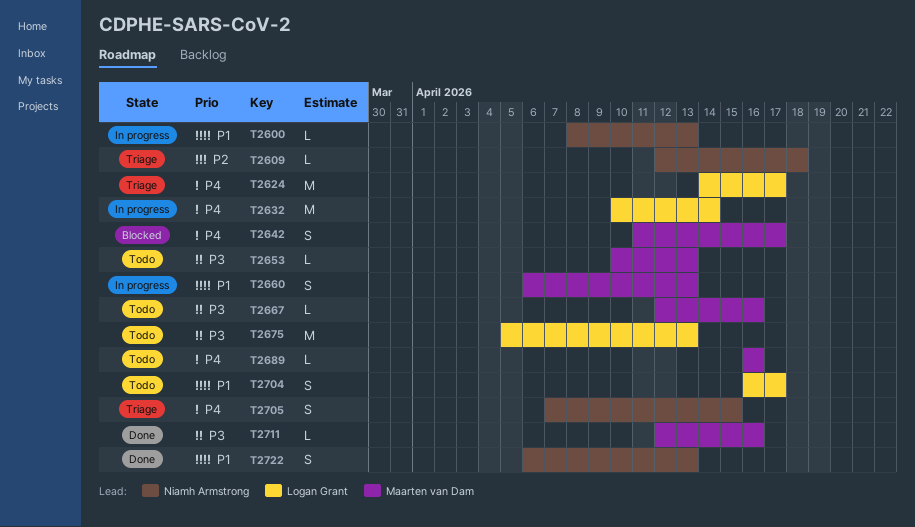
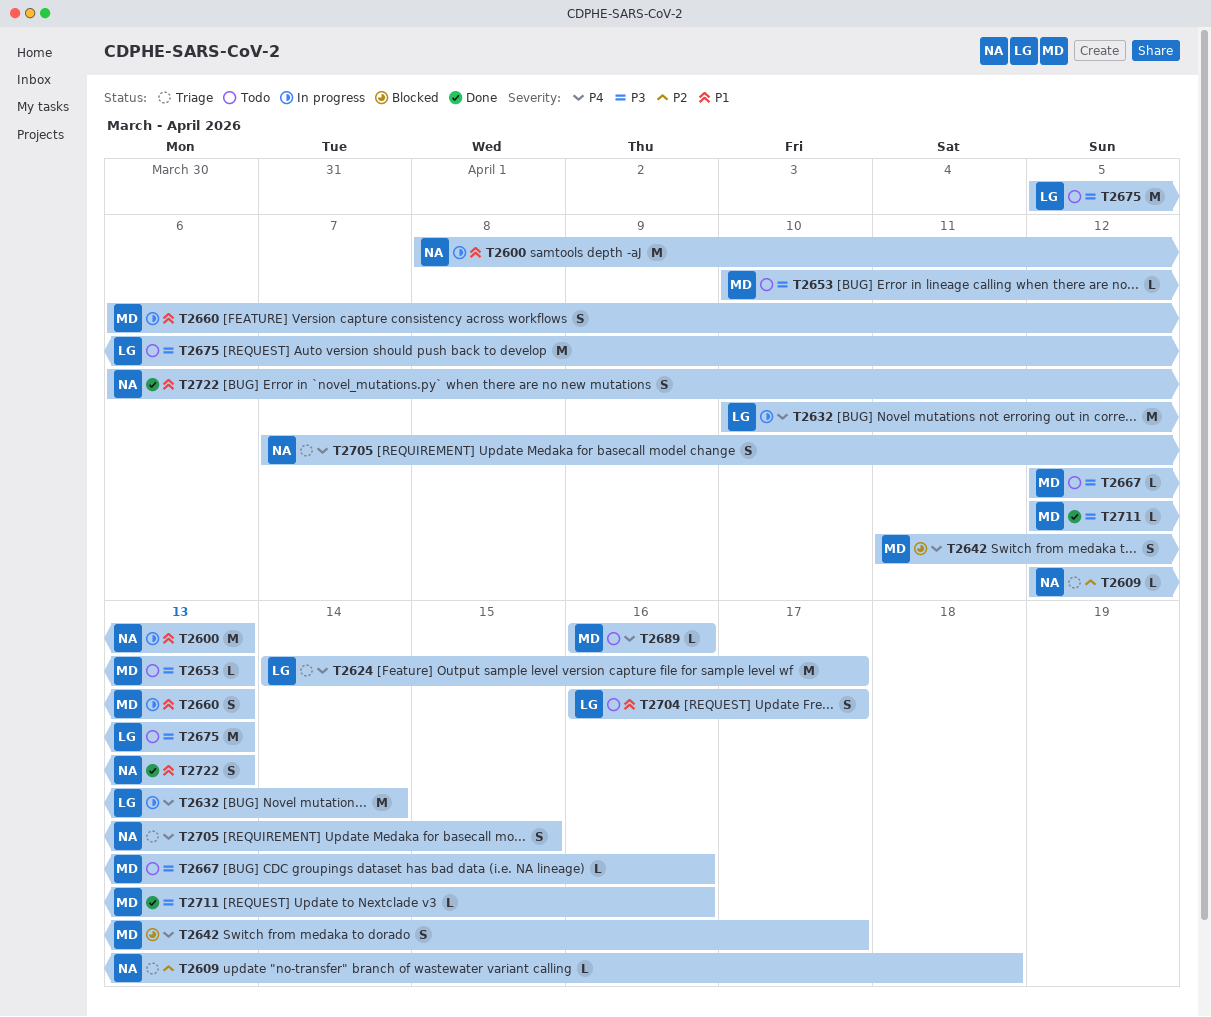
T2600, estimate: L -> M

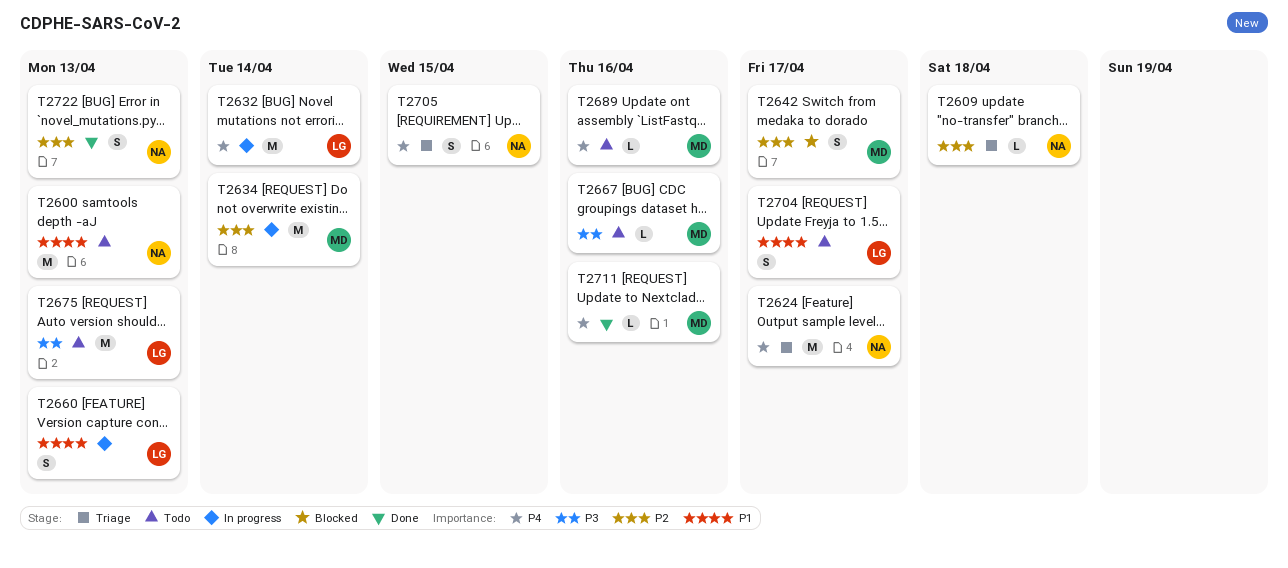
T2600, status: In progress -> Todo
T2624, owner: LG -> NA
T2634: none -> present
T2642, priority: P4 -> P2
T2653: present -> none
T2660, owner: MD -> LG
T2711, priority: P3 -> P4
T2722, priority: P1 -> P2

